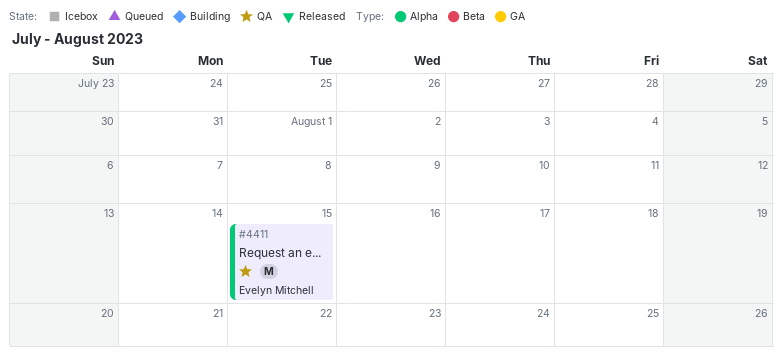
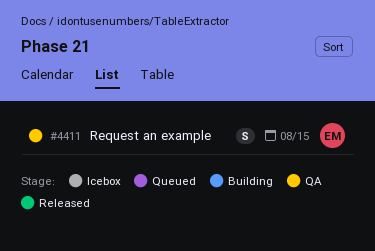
#4411, estimate: M -> S

